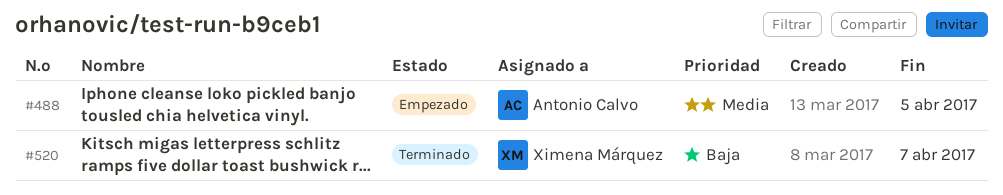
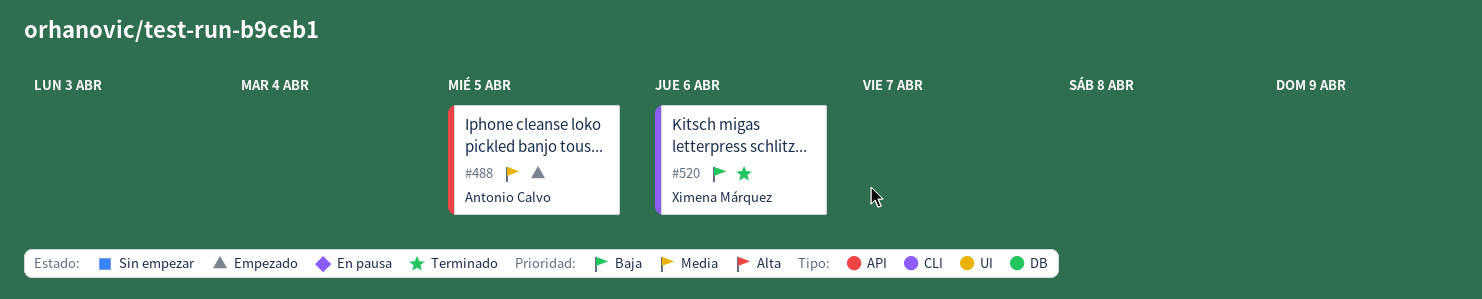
#520, due: Apr 7 -> Apr 6

